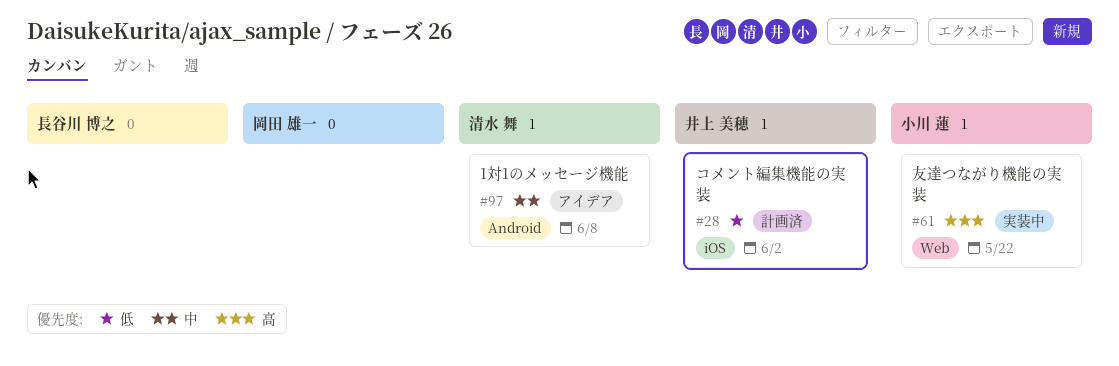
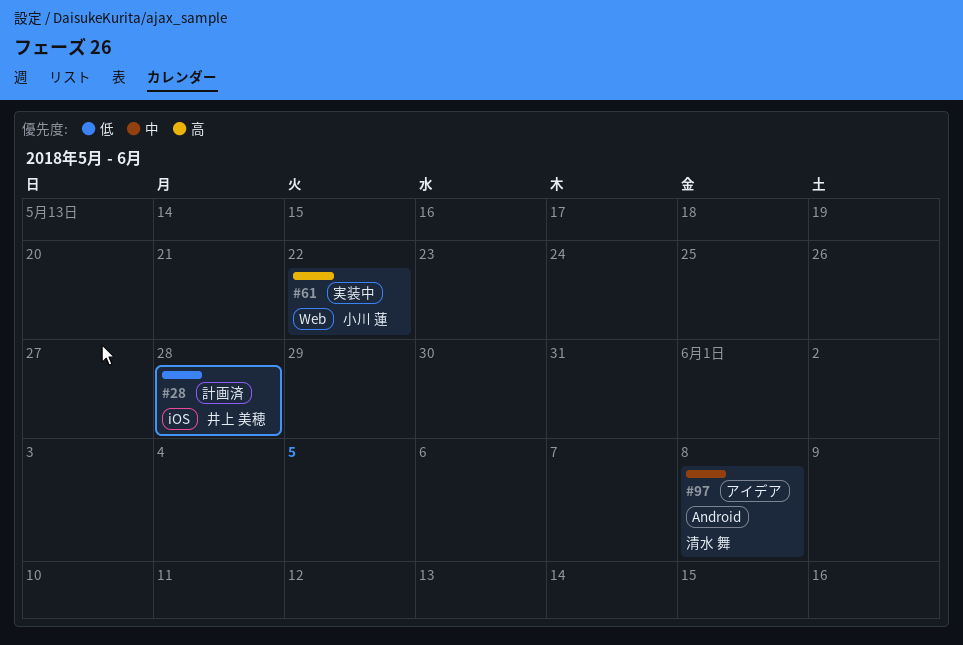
#28, due: Jun 2 -> May 28

